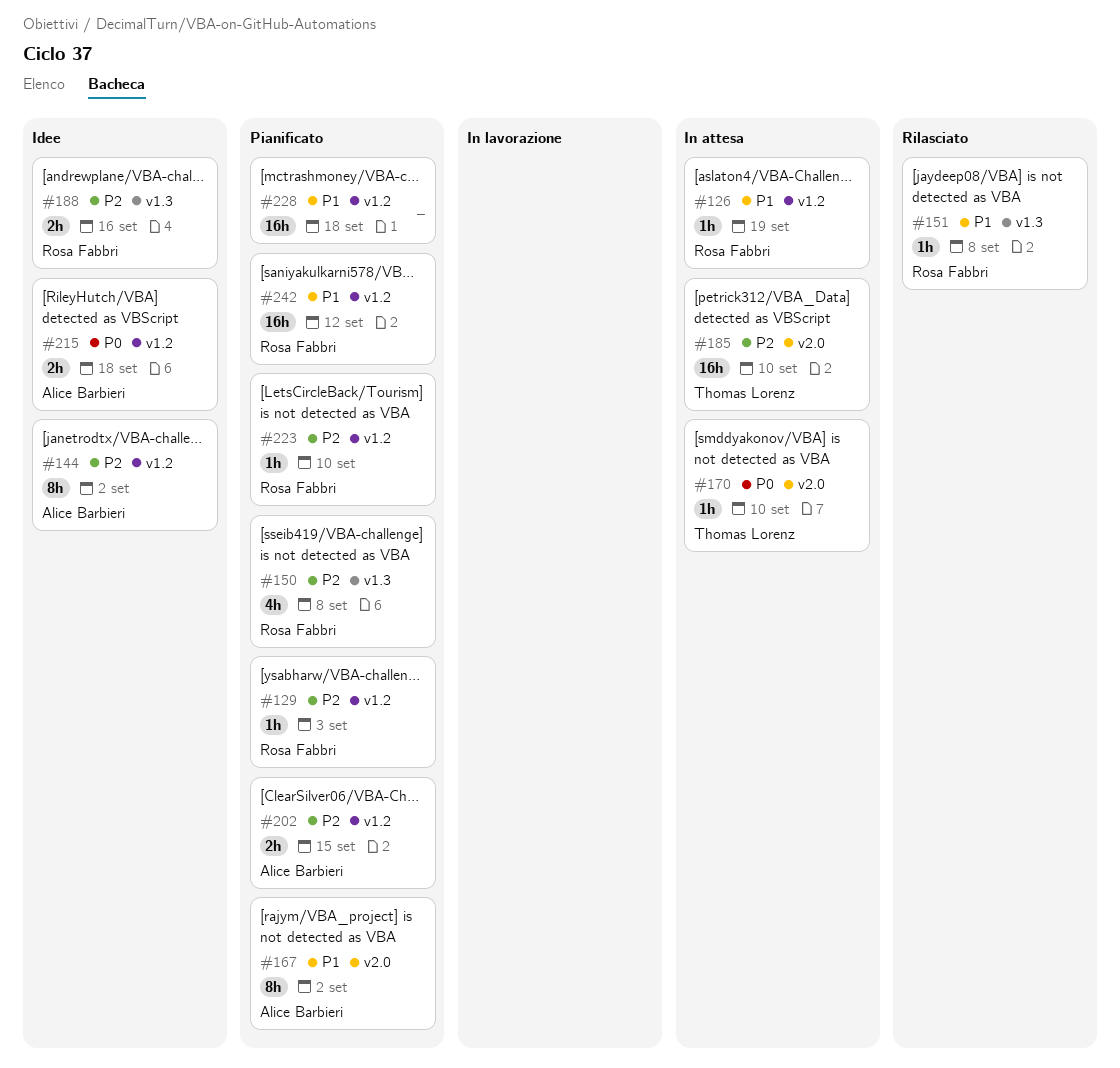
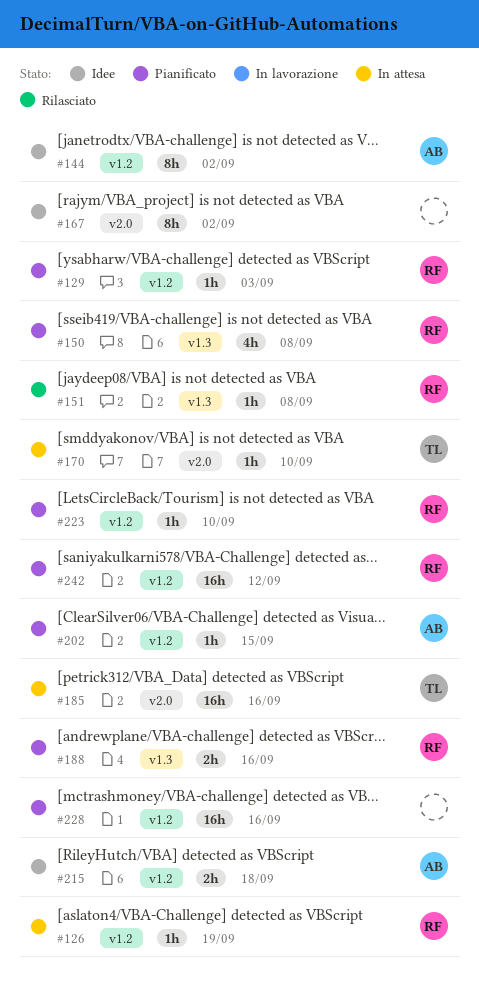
#167, status: Pianificato -> Idee
#167, owner: Alice Barbieri -> none
#185, due: Sep 10 -> Sep 16
#188, status: Idee -> Pianificato
#202, estimate: 2h -> 1h
#228, due: Sep 18 -> Sep 16

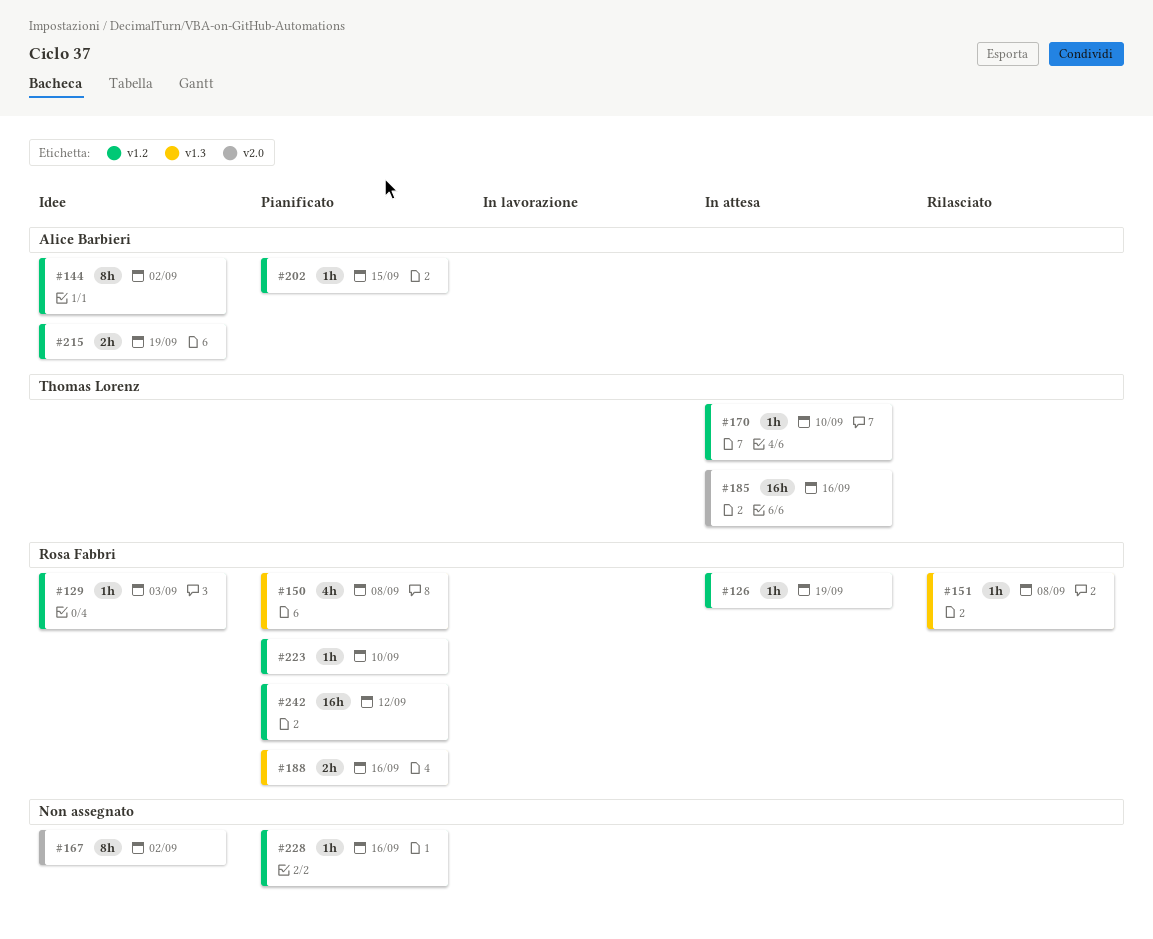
#129, status: Pianificato -> Idee
#170, label: v2.0 -> v1.2
#215, due: Sep 18 -> Sep 19
#228, estimate: 16h -> 1h

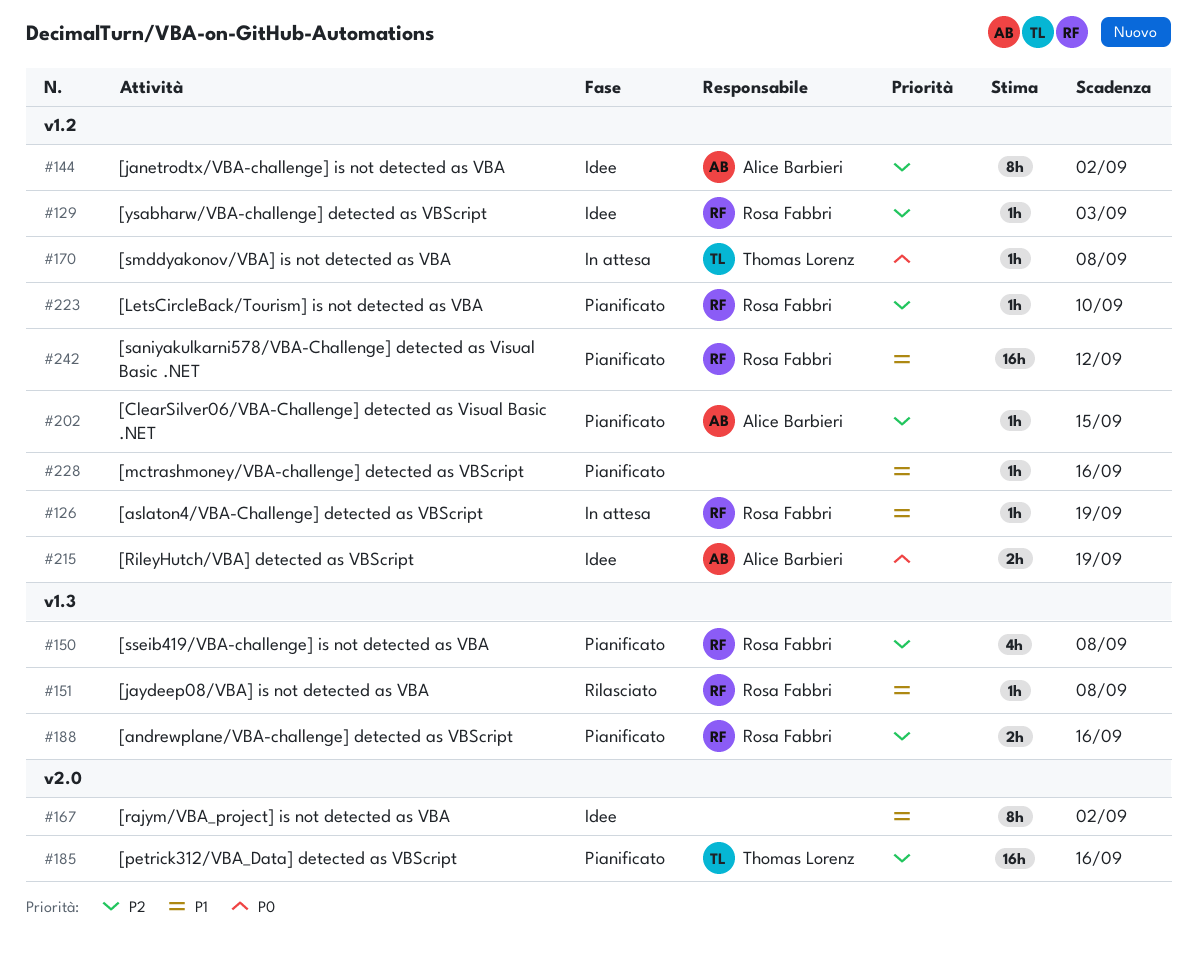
#170, due: Sep 10 -> Sep 8
#185, status: In attesa -> Pianificato

